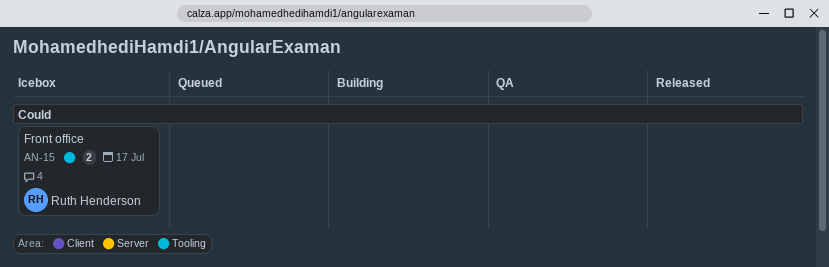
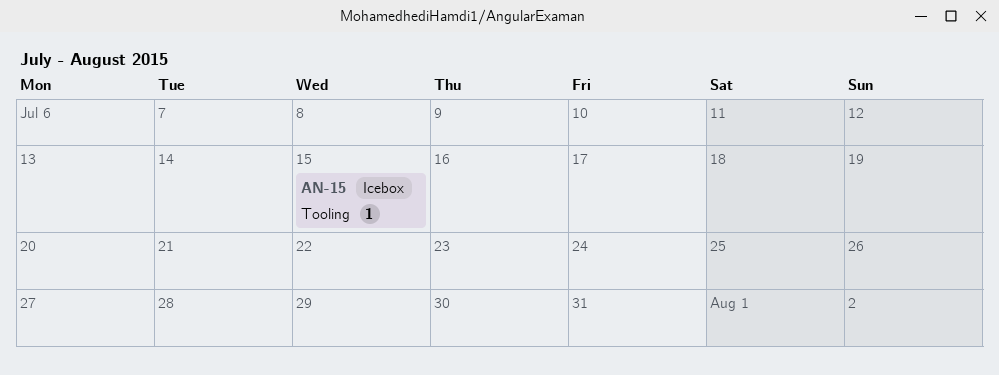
AN-15, estimate: 2 -> 1
AN-15, due: Jul 17 -> Jul 15

